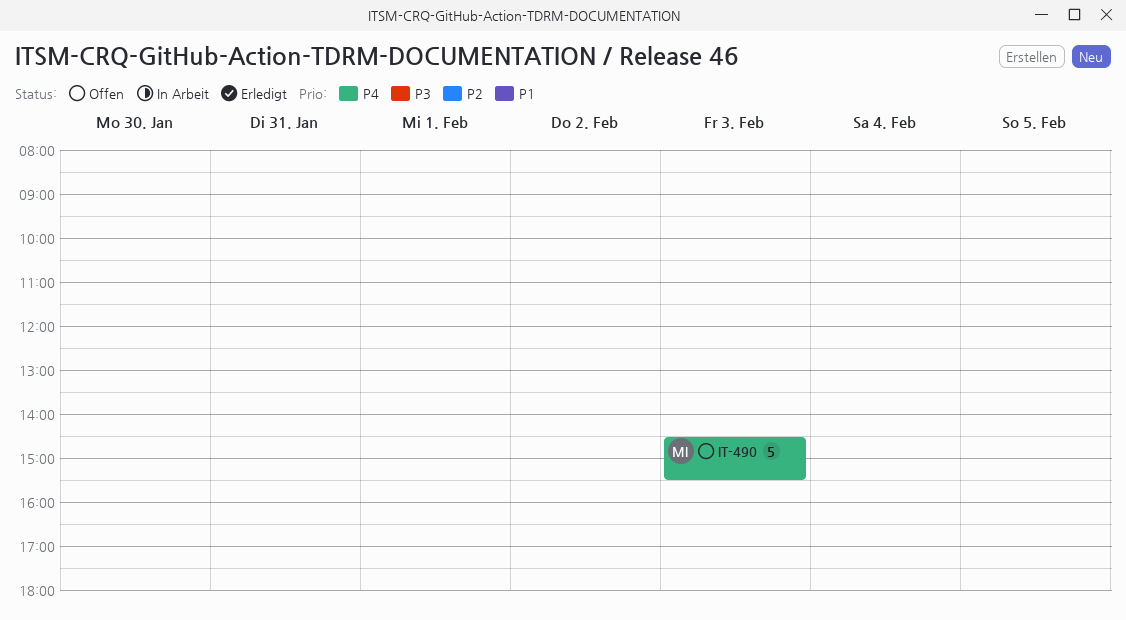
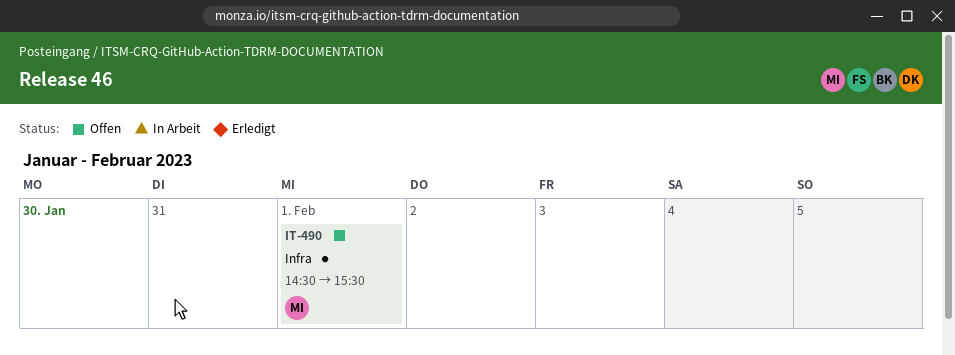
IT-490, estimate: 5 -> 1
IT-490, day: Feb 3 -> Feb 1

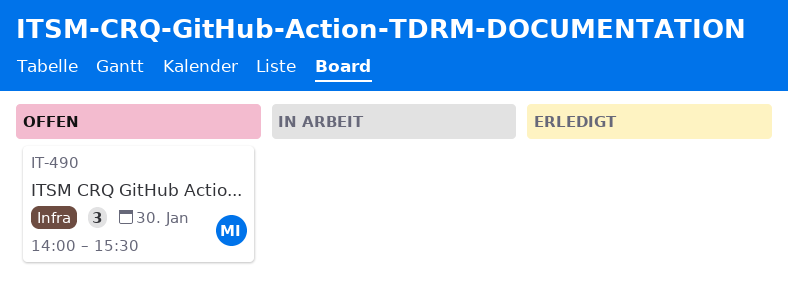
IT-490, estimate: 1 -> 3
IT-490, day: Feb 1 -> Jan 30
IT-490, begins: 14:30 -> 14:00

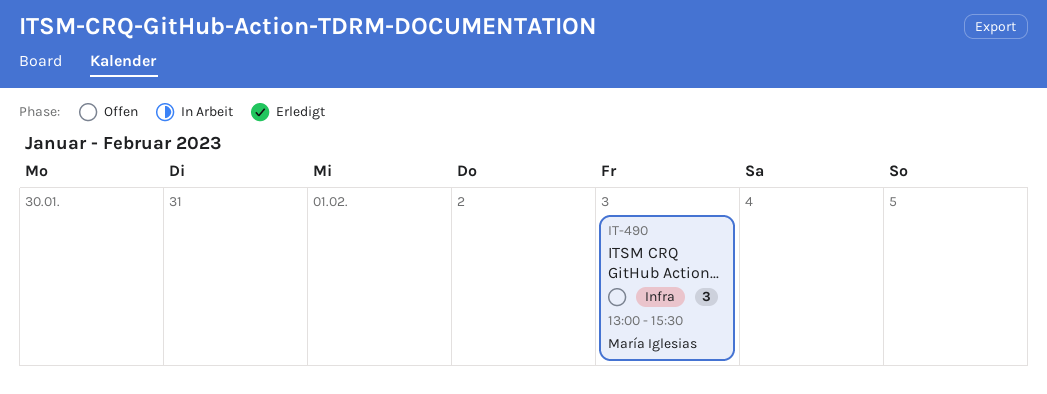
IT-490, day: Jan 30 -> Feb 3
IT-490, begins: 14:00 -> 13:00

